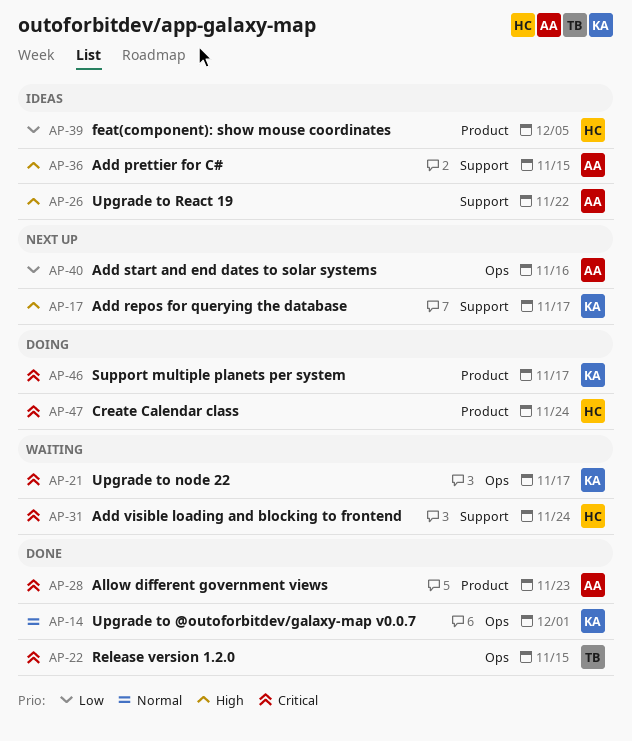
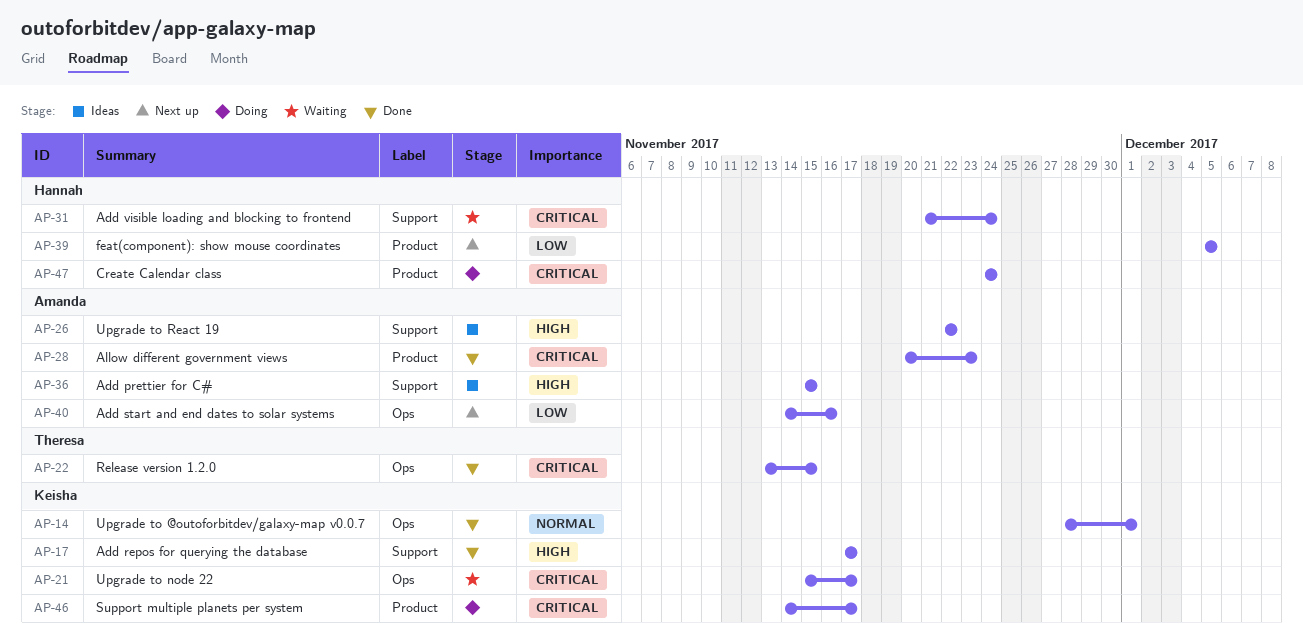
AP-17, status: Next up -> Done
AP-39, status: Ideas -> Next up

